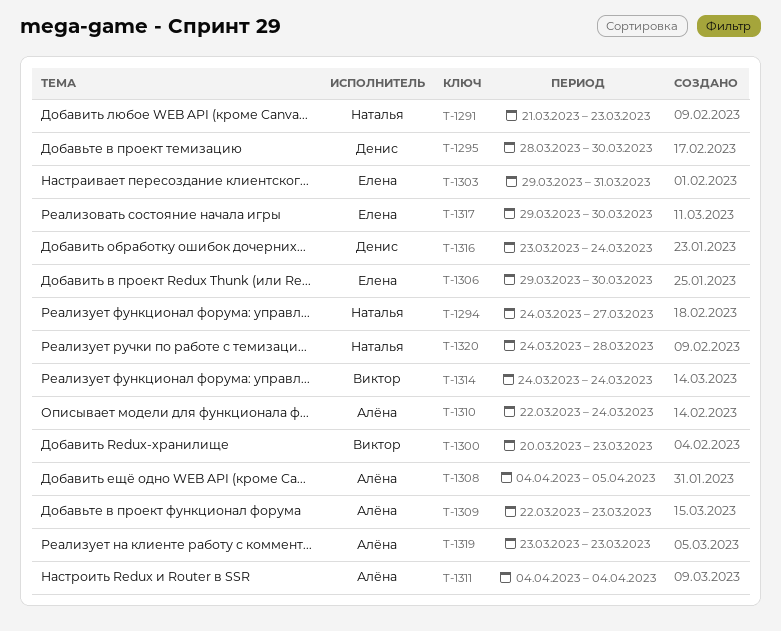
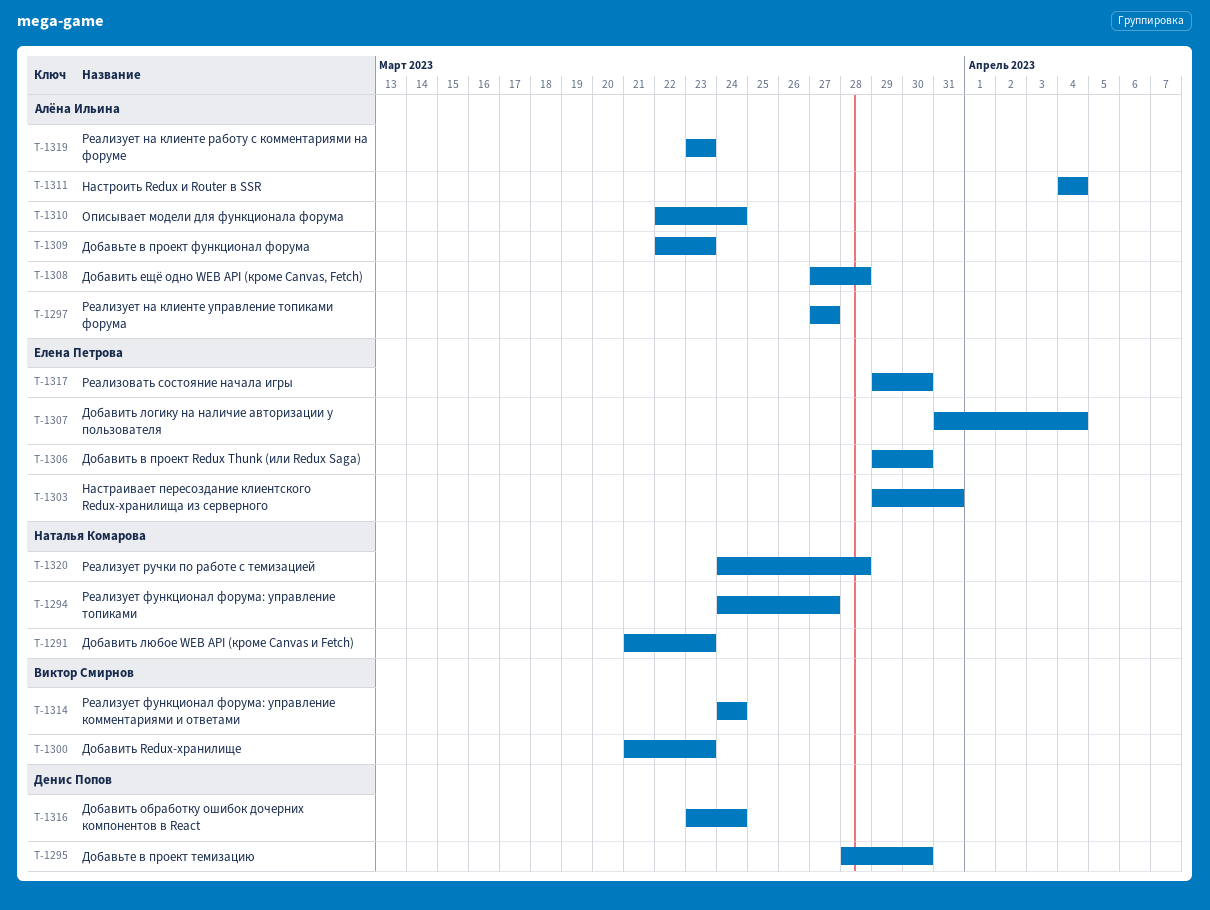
T-1297: none -> present
T-1300, start: Mar 20 -> Mar 21
T-1307: none -> present
T-1308, start: Apr 4 -> Mar 27
T-1308, due: Apr 5 -> Mar 28

